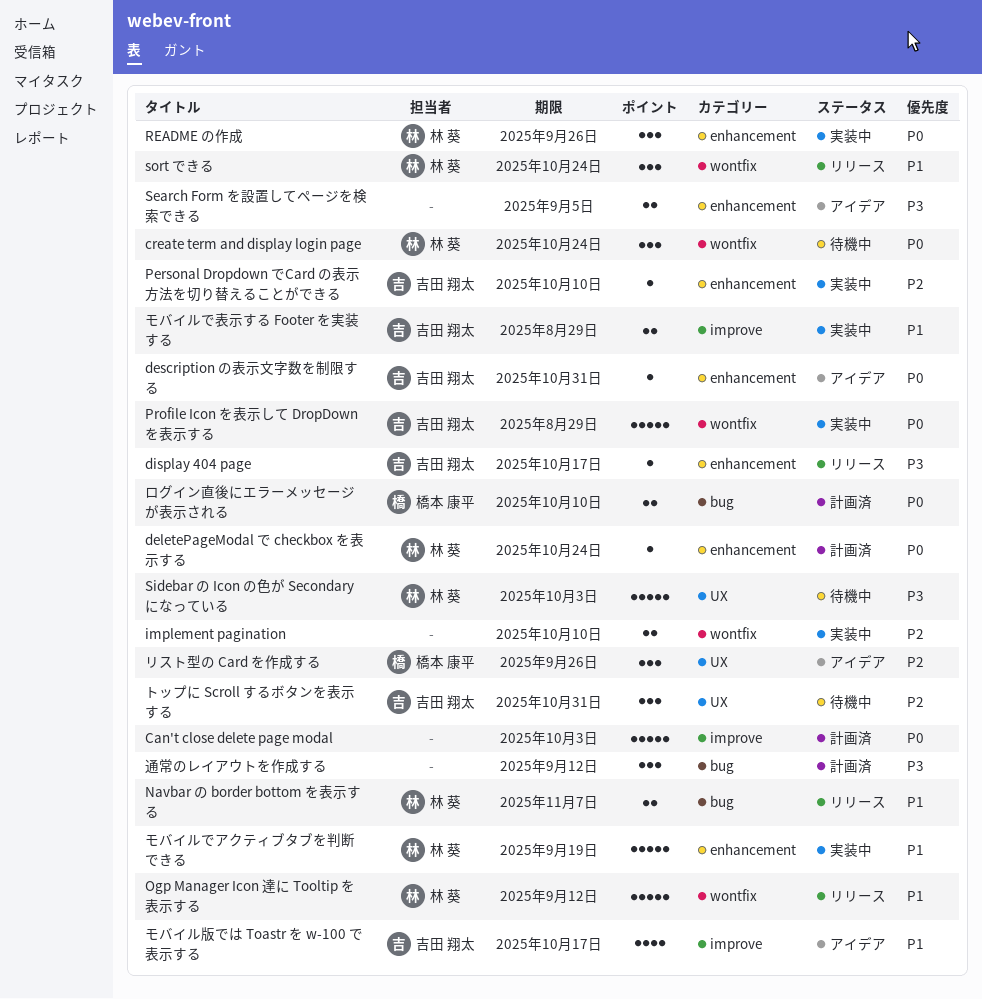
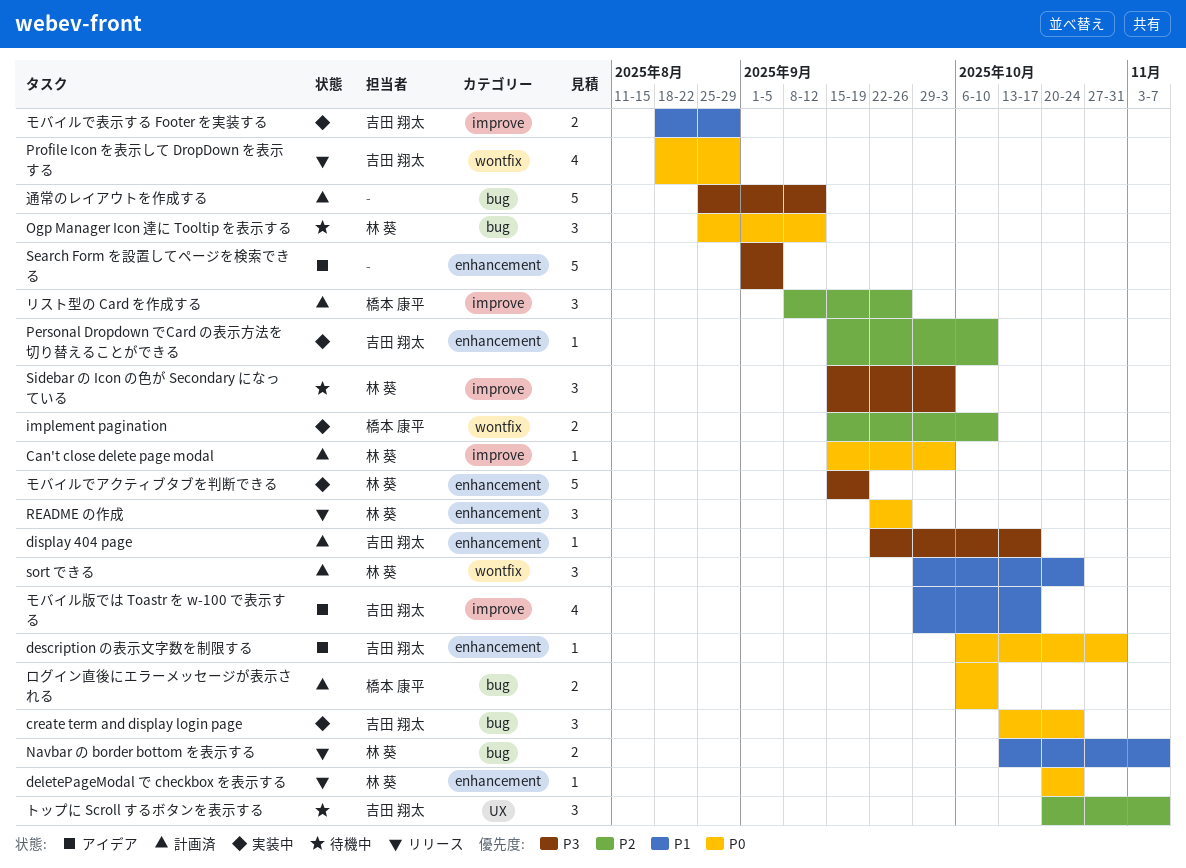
Can't close delete page modal, owner: none -> 林 葵
Can't close delete page modal, estimate: 5 -> 1
create term and display login page, status: 待機中 -> 実装中
create term and display login page, owner: 林 葵 -> 吉田 翔太
create term and display login page, label: wontfix -> bug
deletePageModal で checkbox を表示する, status: 計画済 -> リリース
display 404 page, status: リリース -> 計画済
implement pagination, owner: none -> 橋本 康平
Ogp Manager Icon 達に Tooltip を表示する, status: リリース -> 待機中
Ogp Manager Icon 達に Tooltip を表示する, priority: P1 -> P0
Ogp Manager Icon 達に Tooltip を表示する, label: wontfix -> bug
Ogp Manager Icon 達に Tooltip を表示する, estimate: 5 -> 3
Profile Icon を表示して DropDown を表示する, status: 実装中 -> リリース
Profile Icon を表示して DropDown を表示する, estimate: 5 -> 4
README の作成, status: 実装中 -> リリース
Search Form を設置してページを検索できる, estimate: 2 -> 5
Sidebar の Icon の色が Secondary になっている, label: UX -> improve
Sidebar の Icon の色が Secondary になっている, estimate: 5 -> 3
sort できる, status: リリース -> 計画済
トップに Scroll するボタンを表示する, due: Oct 31 -> Nov 7
モバイルでアクティブタブを判断できる, priority: P1 -> P3
リスト型の Card を作成する, status: アイデア -> 計画済
リスト型の Card を作成する, label: UX -> improve
通常のレイアウトを作成する, estimate: 3 -> 5

